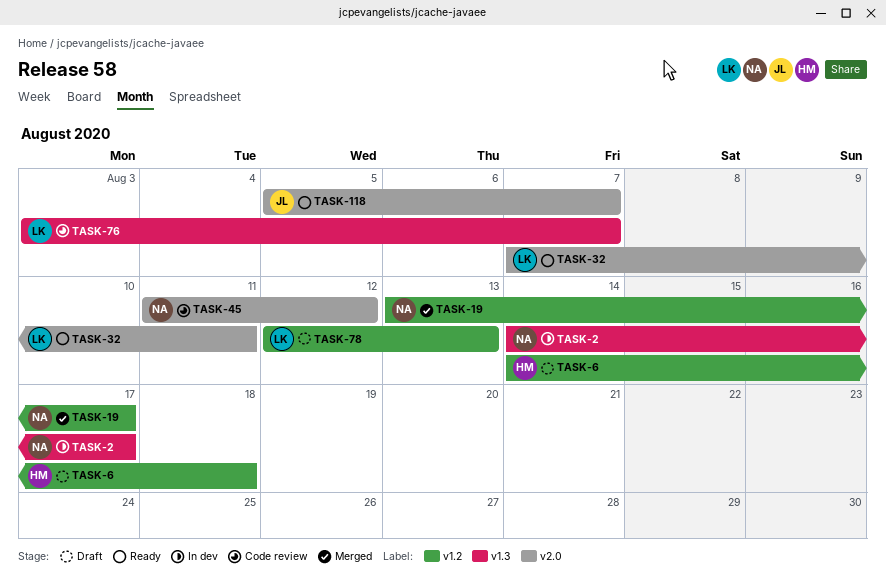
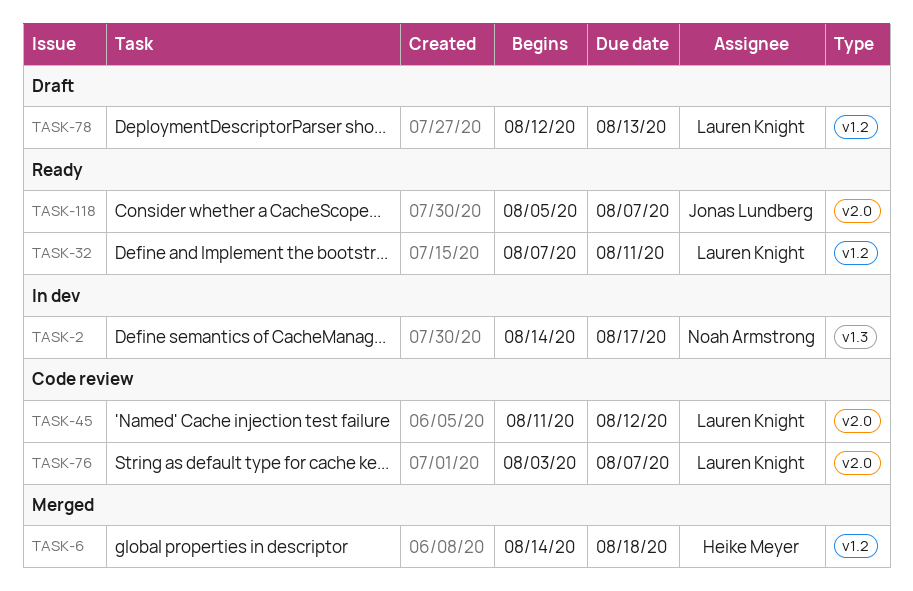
TASK-6, status: Draft -> Merged
TASK-19: present -> none
TASK-32, label: v2.0 -> v1.2
TASK-45, owner: Noah Armstrong -> Lauren Knight
TASK-76, label: v1.3 -> v2.0

